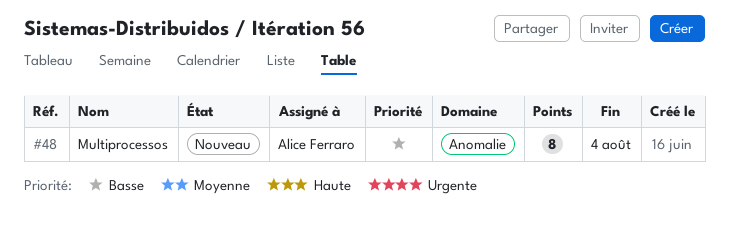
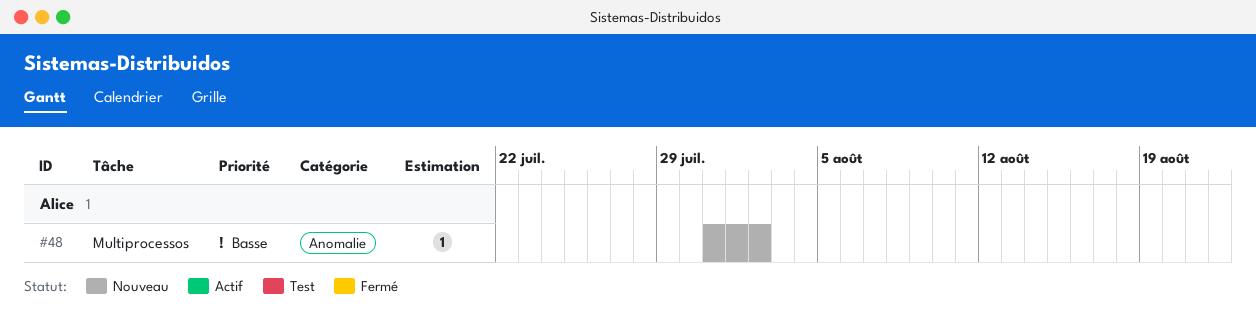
#48, estimate: 8 -> 1
#48, due: Aug 4 -> Aug 2

